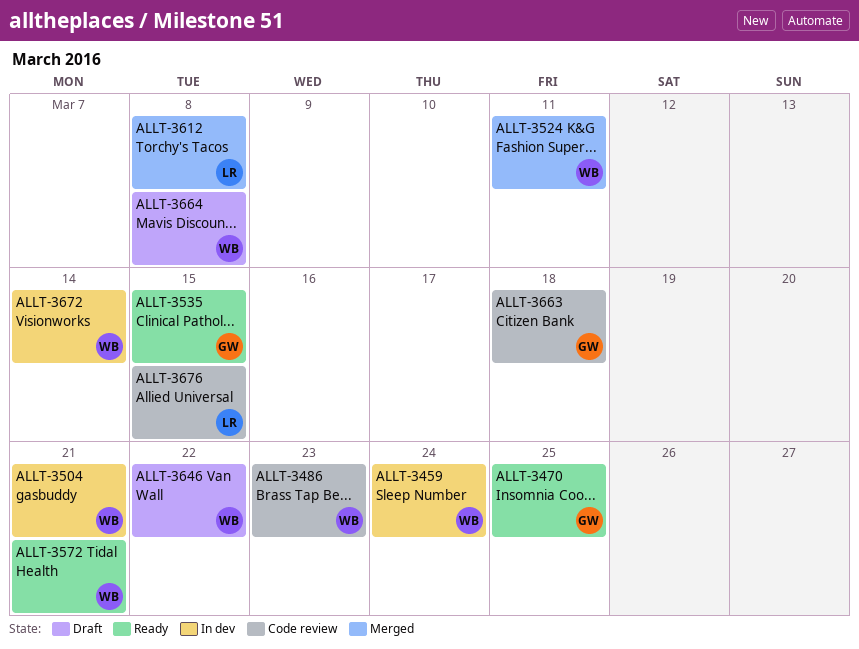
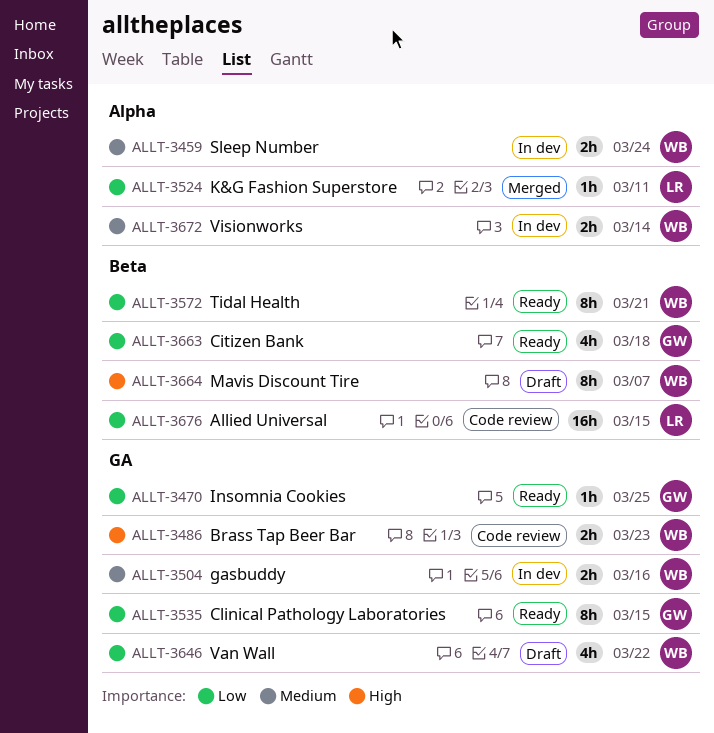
ALLT-3504, due: Mar 21 -> Mar 16
ALLT-3524, owner: WB -> LR
ALLT-3612: present -> none
ALLT-3663, status: Code review -> Ready
ALLT-3664, due: Mar 8 -> Mar 7

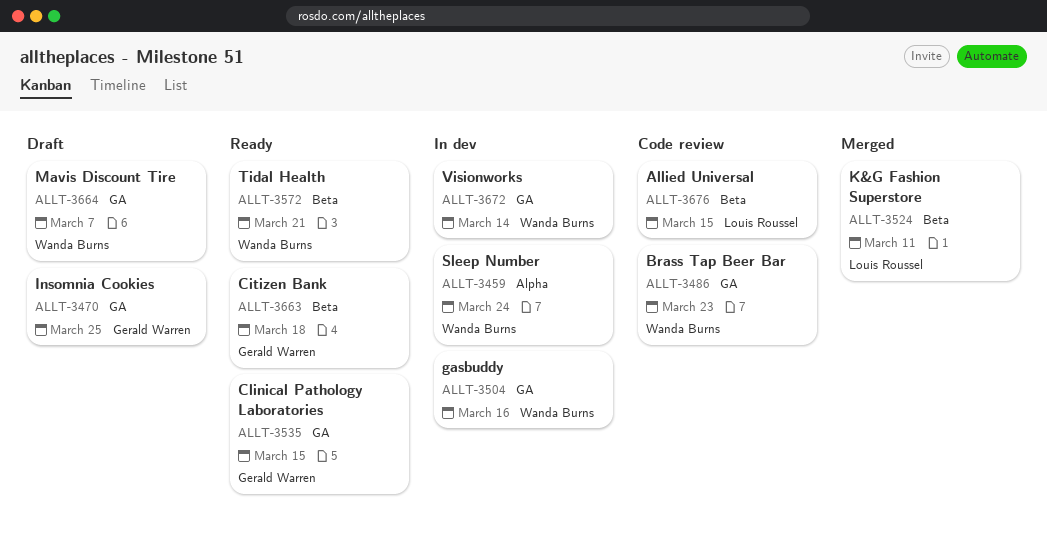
ALLT-3470, status: Ready -> Draft
ALLT-3524, label: Alpha -> Beta
ALLT-3646: present -> none
ALLT-3664, label: Beta -> GA
ALLT-3672, label: Alpha -> GA

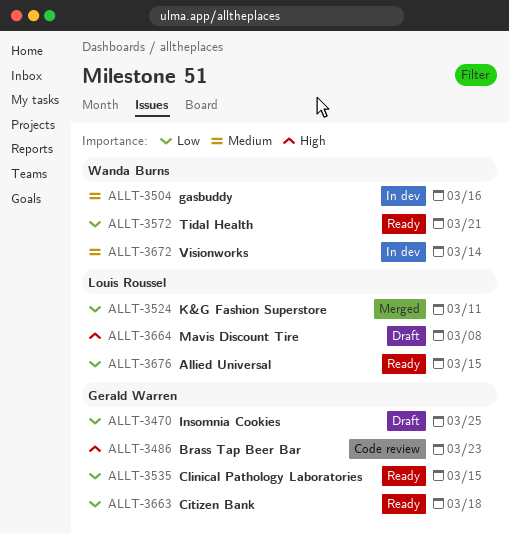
ALLT-3459: present -> none
ALLT-3486, owner: Wanda Burns -> Gerald Warren
ALLT-3664, owner: Wanda Burns -> Louis Roussel
ALLT-3664, due: Mar 7 -> Mar 8
ALLT-3676, status: Code review -> Ready

